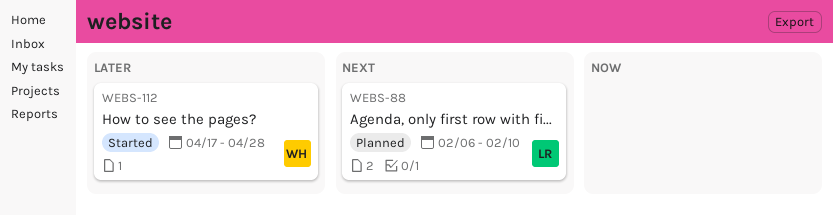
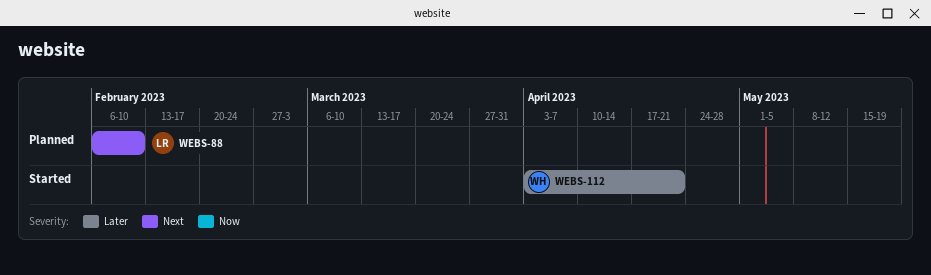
WEBS-112, start: Apr 17 -> Apr 3
WEBS-112, due: Apr 28 -> Apr 21

